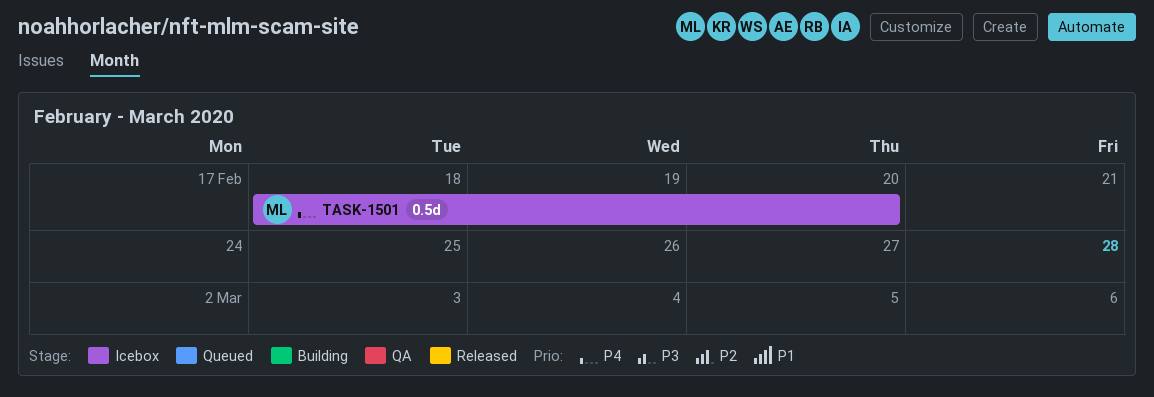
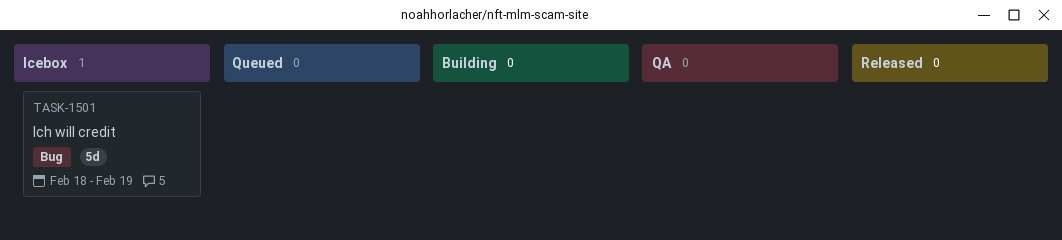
TASK-1501, estimate: 0.5d -> 5d
TASK-1501, due: Feb 20 -> Feb 19

